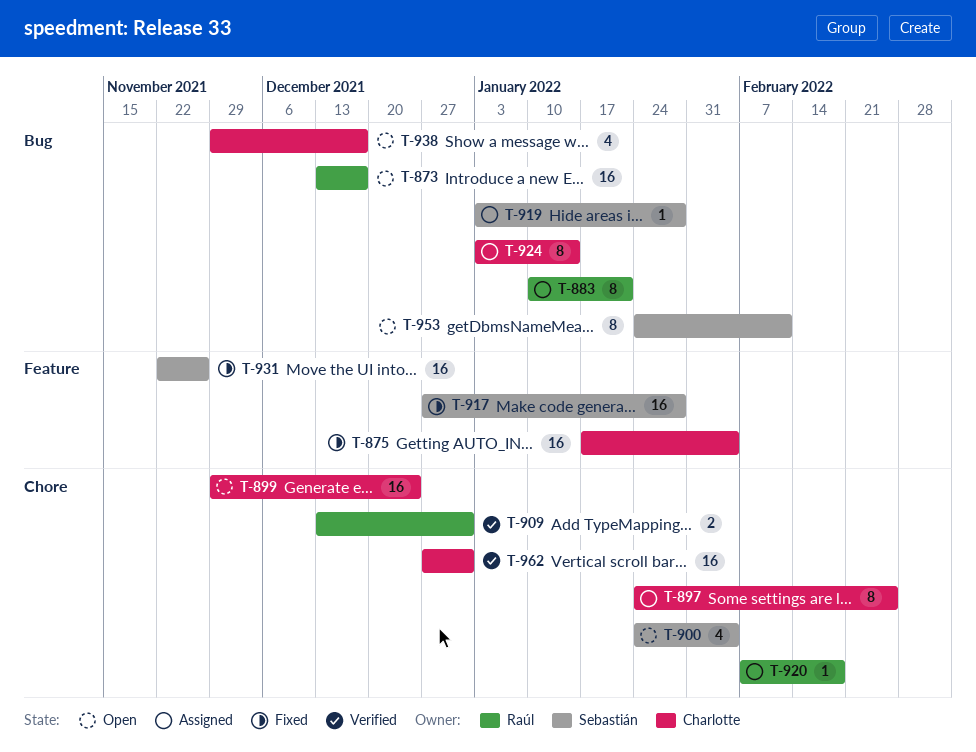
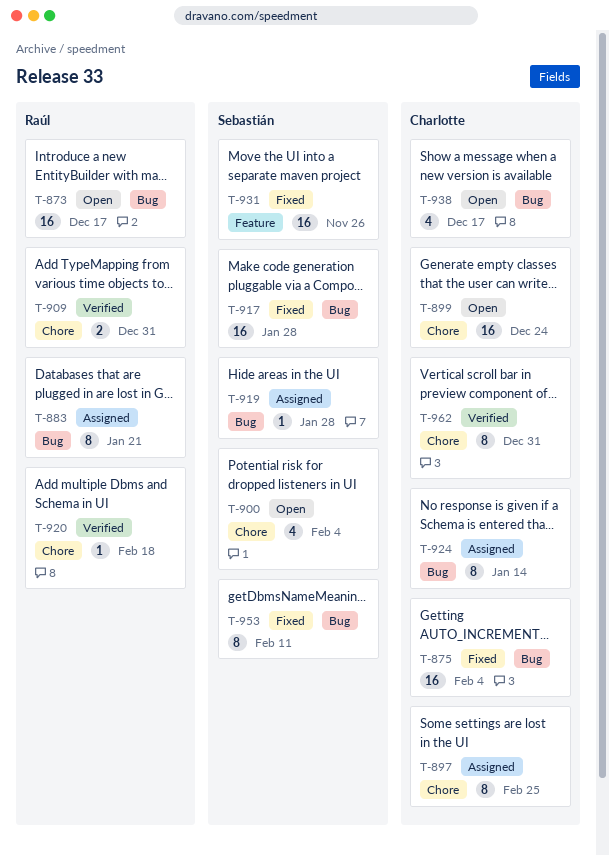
T-875, label: Feature -> Bug
T-917, label: Feature -> Bug
T-920, status: Assigned -> Verified
T-953, status: Open -> Fixed
T-962, estimate: 16 -> 8

